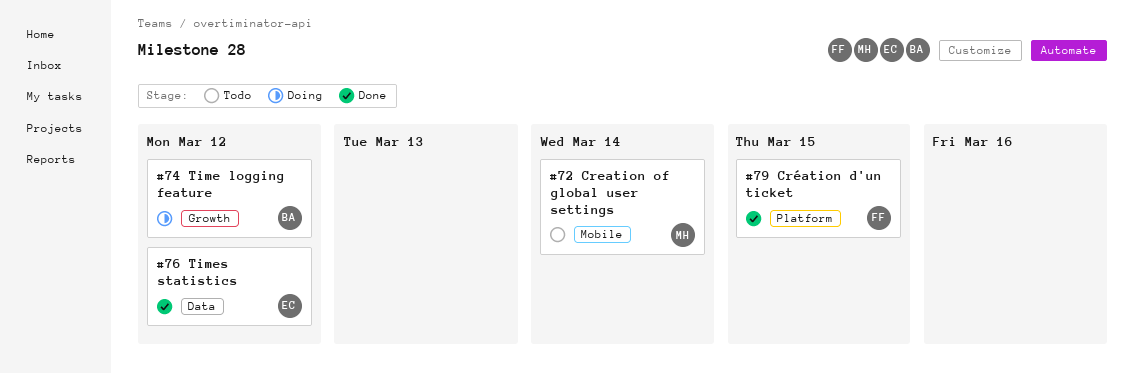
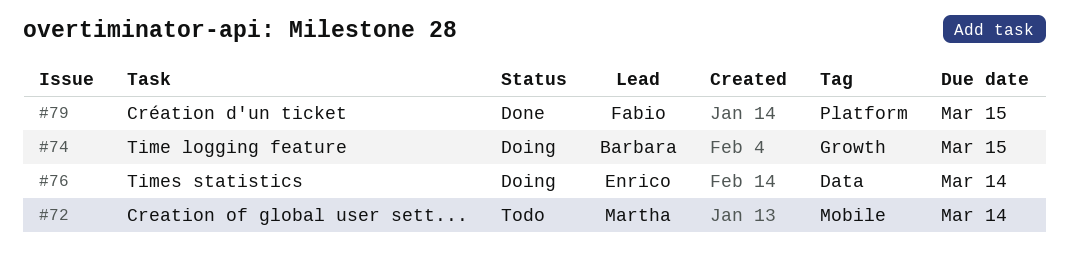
#74, due: Mar 12 -> Mar 15
#76, status: Done -> Doing
#76, due: Mar 12 -> Mar 14

